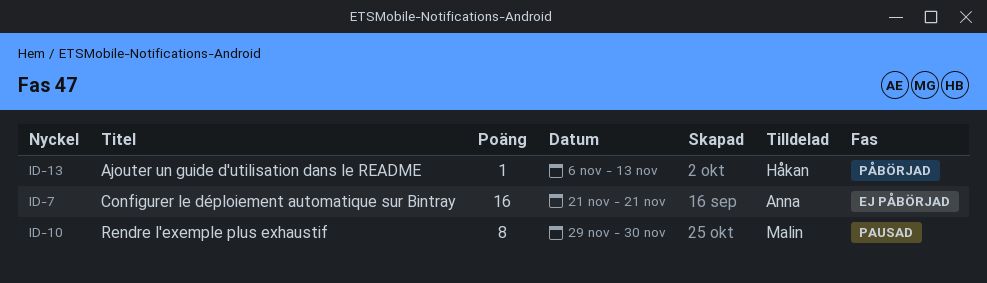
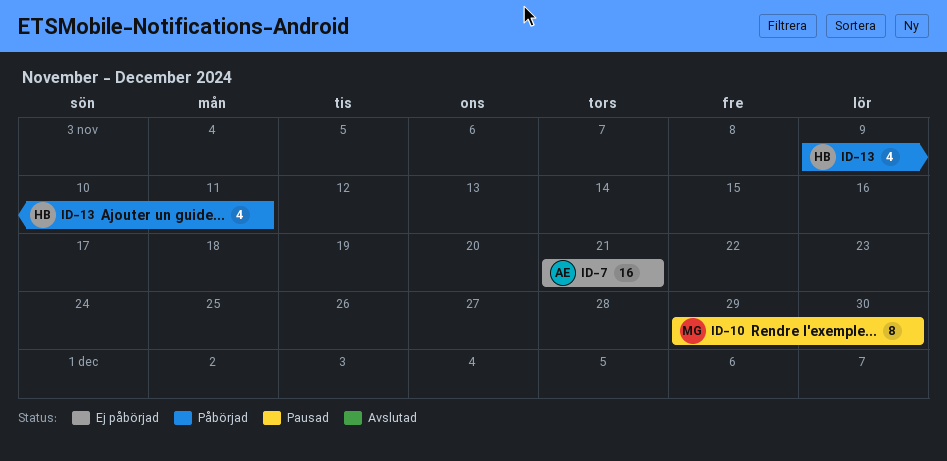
ID-13, estimate: 1 -> 4
ID-13, start: Nov 6 -> Nov 9
ID-13, due: Nov 13 -> Nov 11

